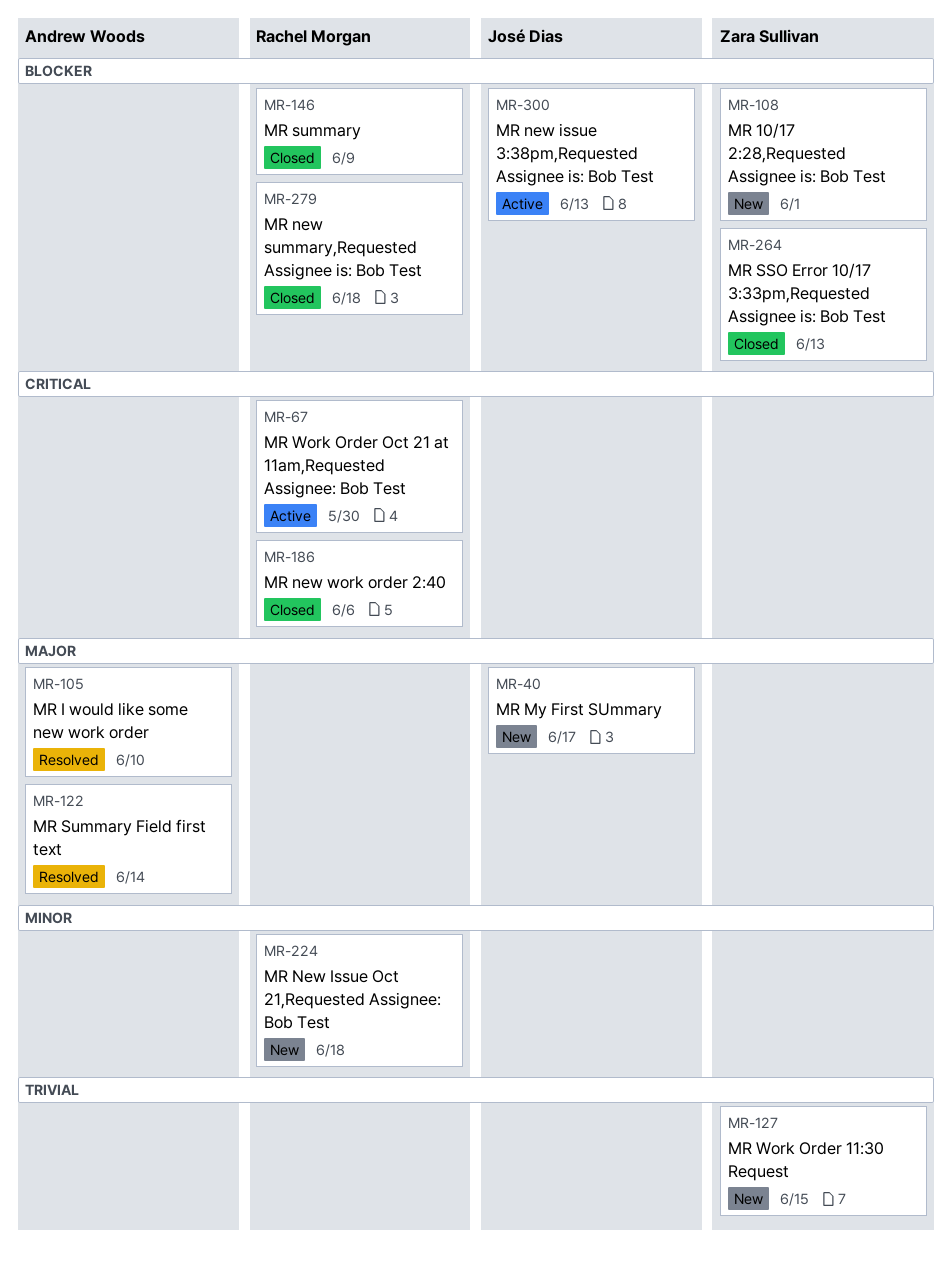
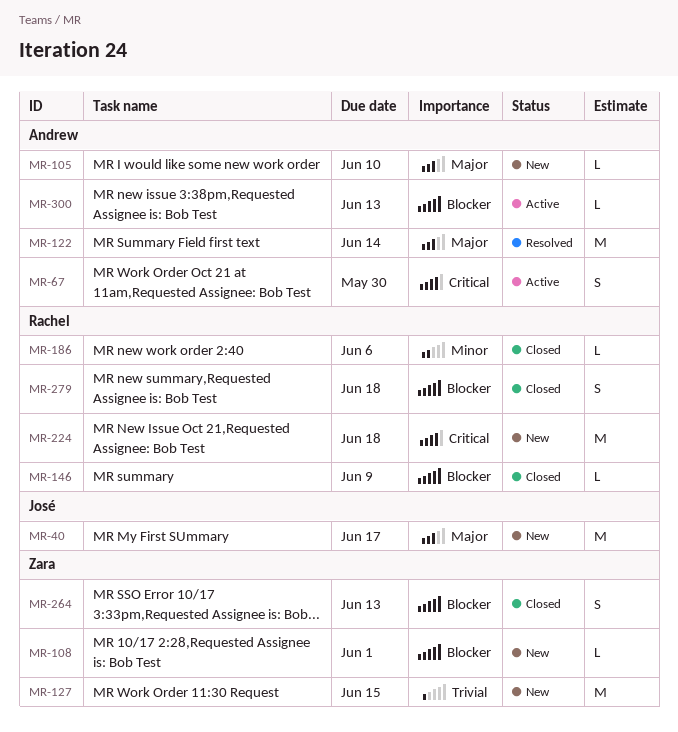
MR-67, owner: Rachel Morgan -> Andrew Woods
MR-105, status: Resolved -> New
MR-186, priority: Critical -> Minor
MR-224, priority: Minor -> Critical
MR-300, owner: José Dias -> Andrew Woods

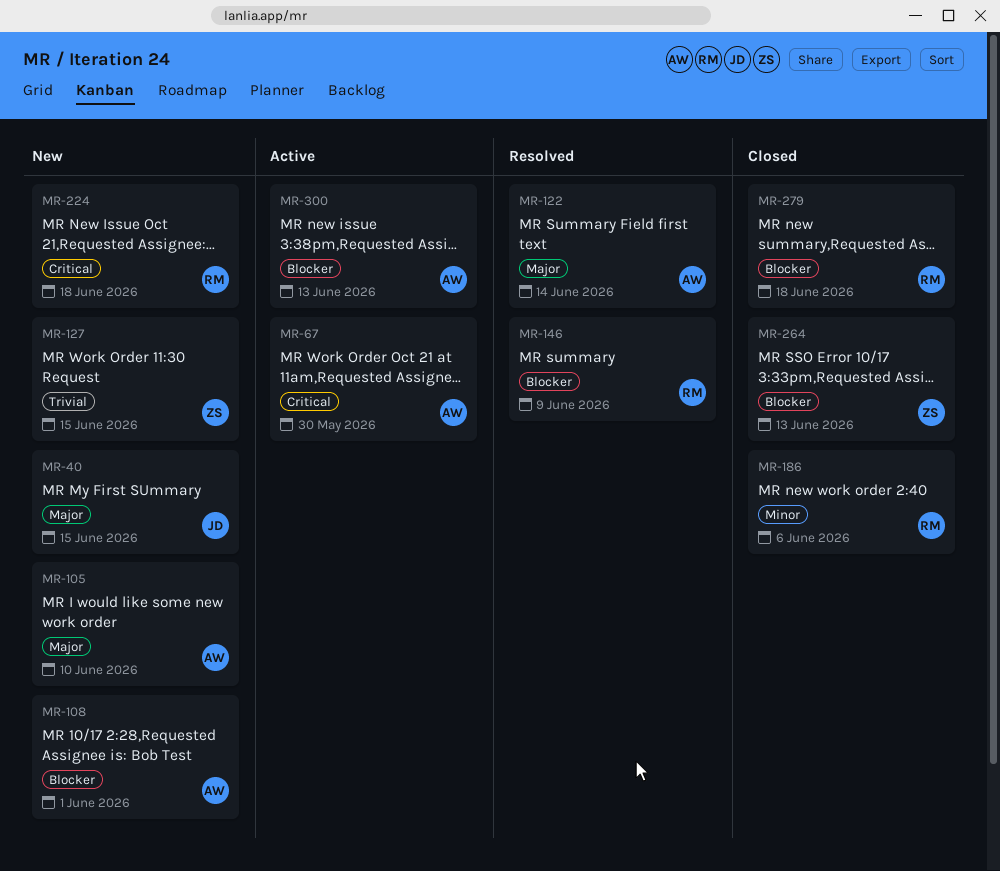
MR-40, due: Jun 17 -> Jun 15
MR-108, owner: Zara -> Andrew
MR-146, status: Closed -> Resolved

